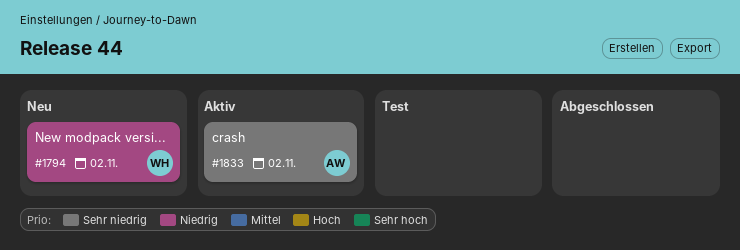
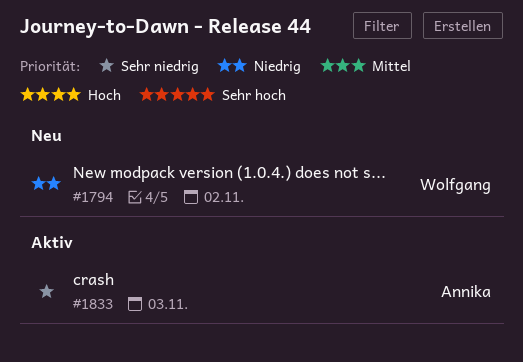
#1833, due: Nov 2 -> Nov 3

